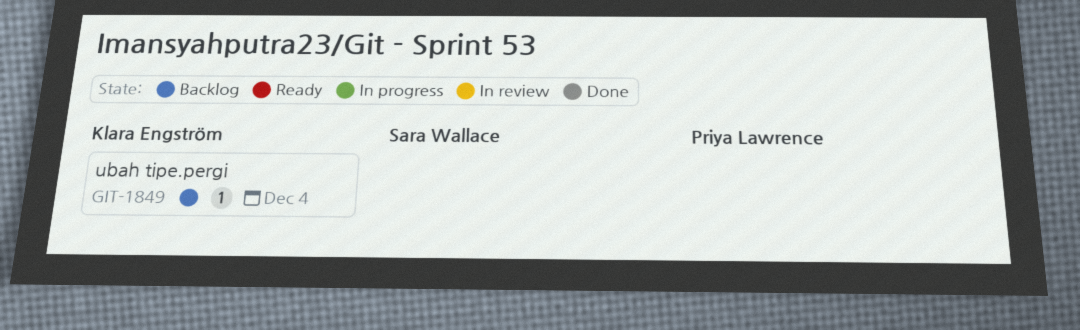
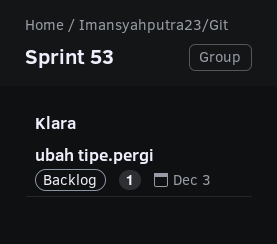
ubah tipe.pergi, due: Dec 4 -> Dec 3

